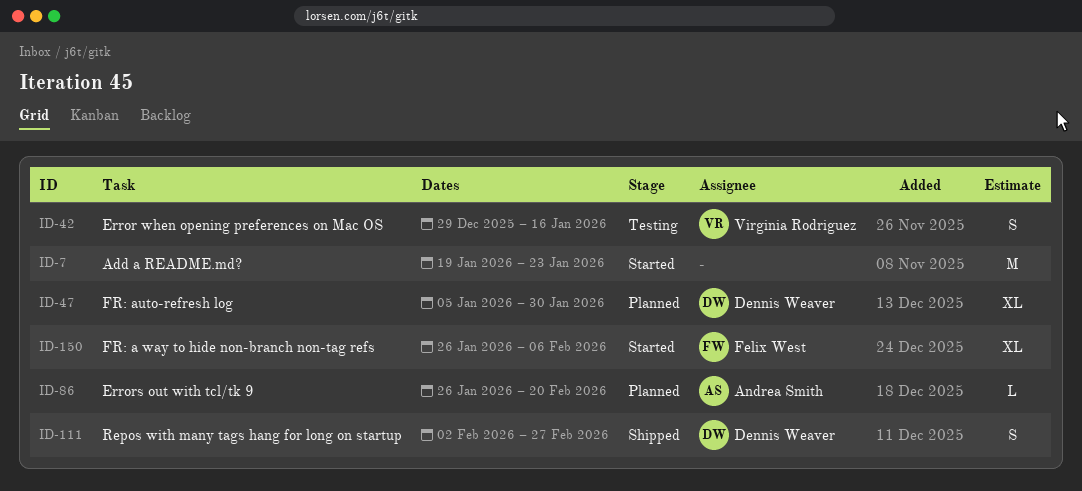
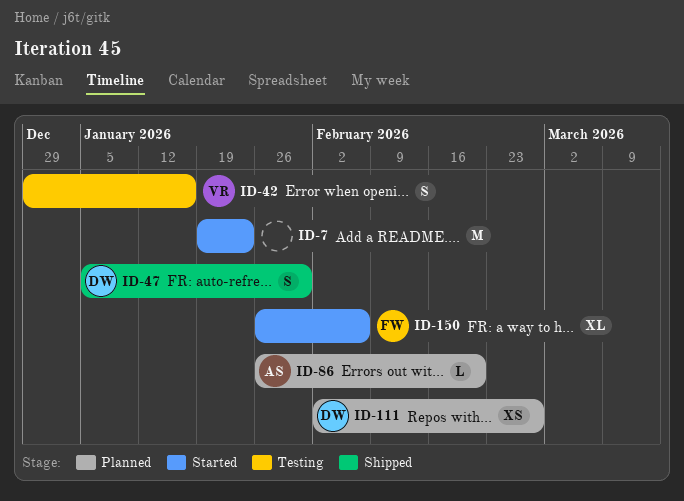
ID-47, status: Planned -> Shipped
ID-47, estimate: XL -> S
ID-111, status: Shipped -> Planned
ID-111, estimate: S -> XS

